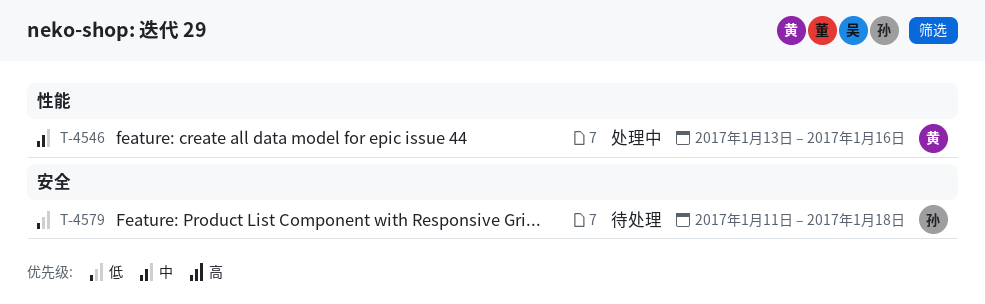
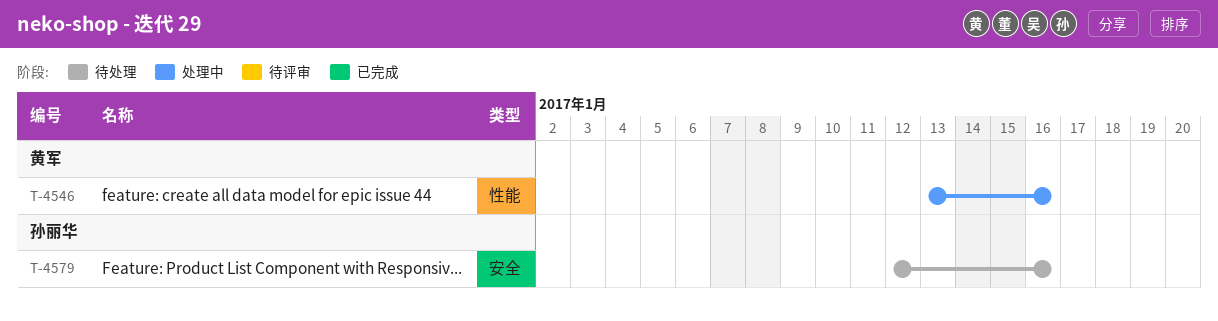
T-4579, start: Jan 11 -> Jan 12
T-4579, due: Jan 18 -> Jan 16

